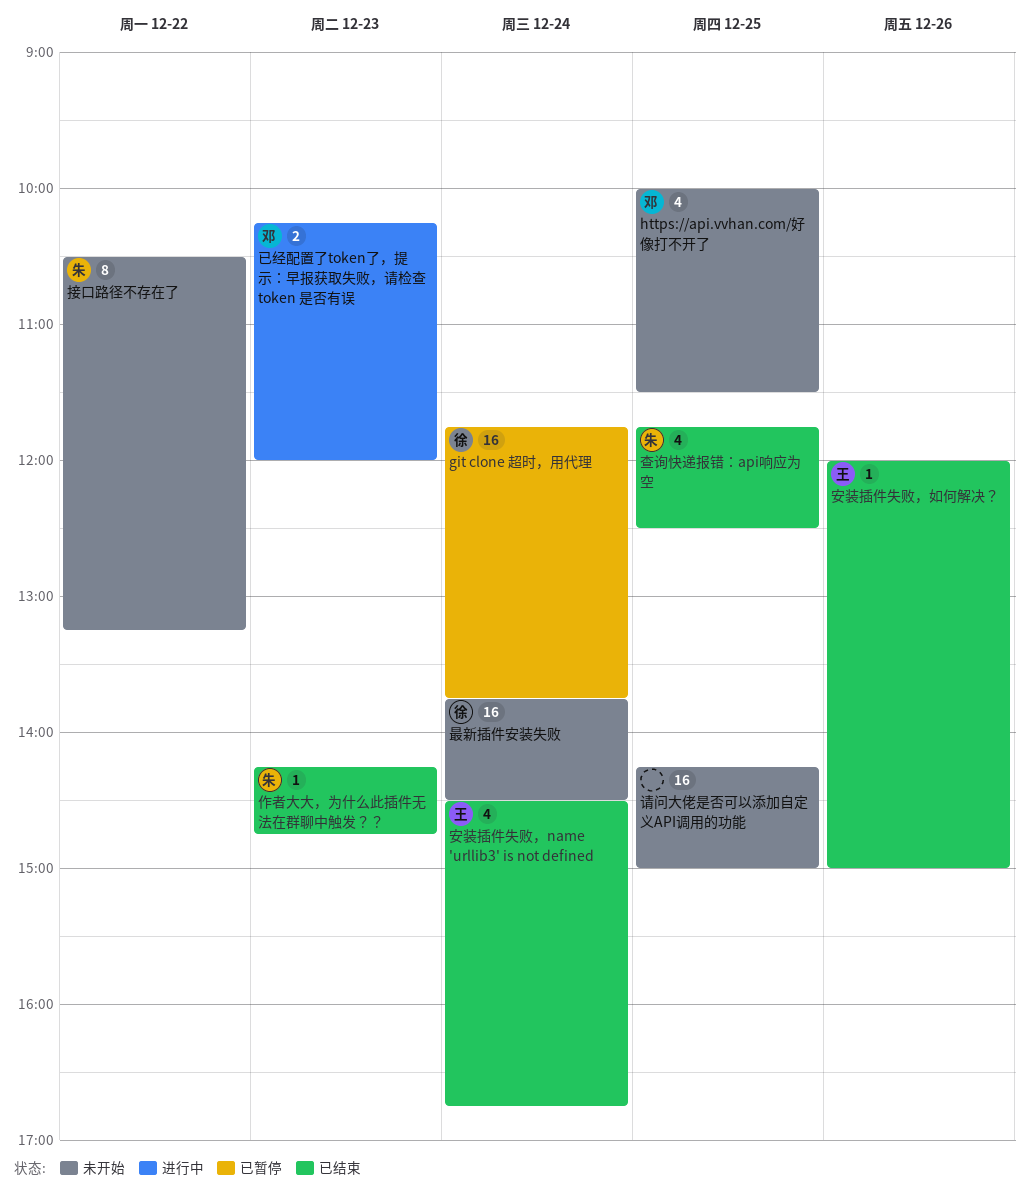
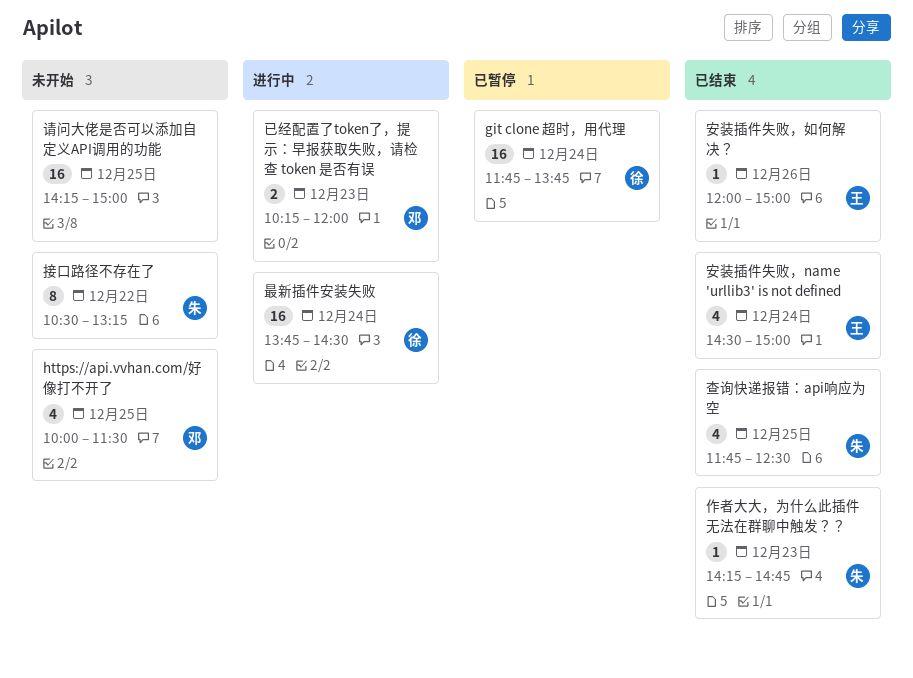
安装插件失败，name 'urllib3' is not defined, ends: 16:45 -> 15:00
最新插件安装失败, status: 未开始 -> 进行中

